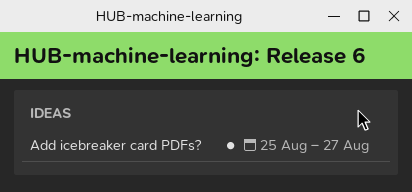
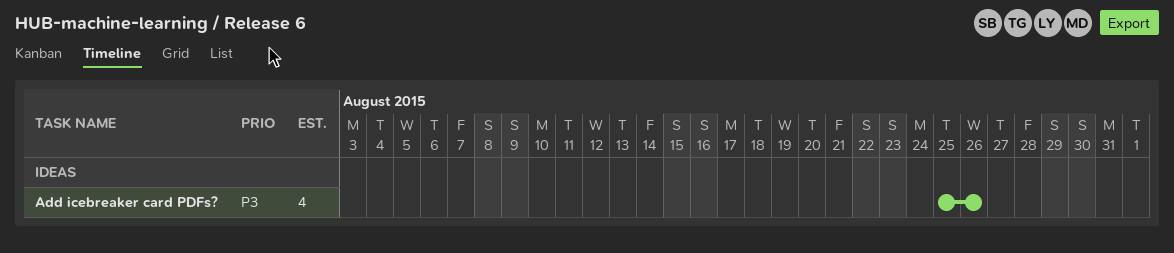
Add icebreaker card PDFs?, estimate: 1 -> 4
Add icebreaker card PDFs?, due: Aug 27 -> Aug 26

